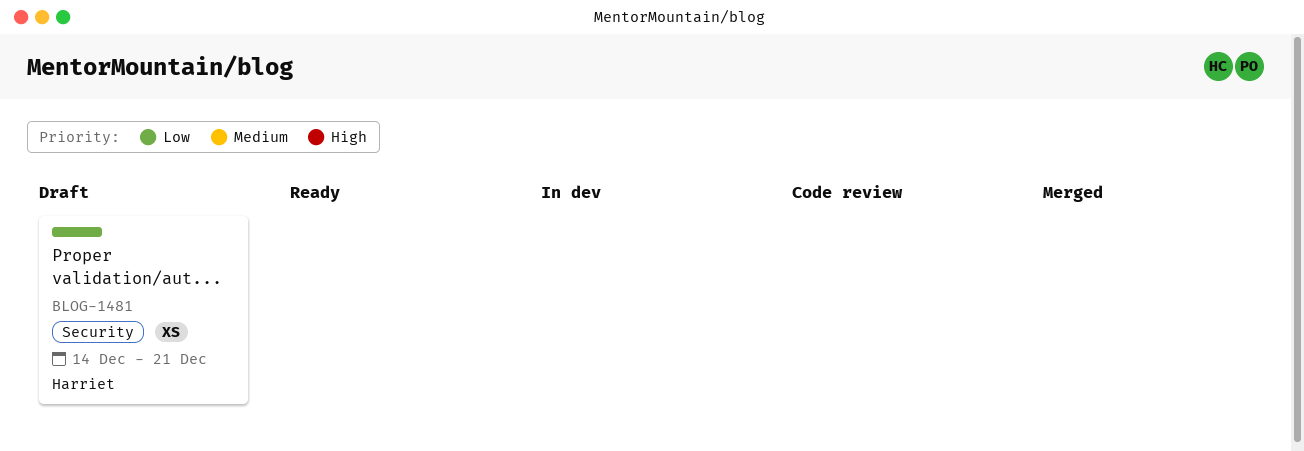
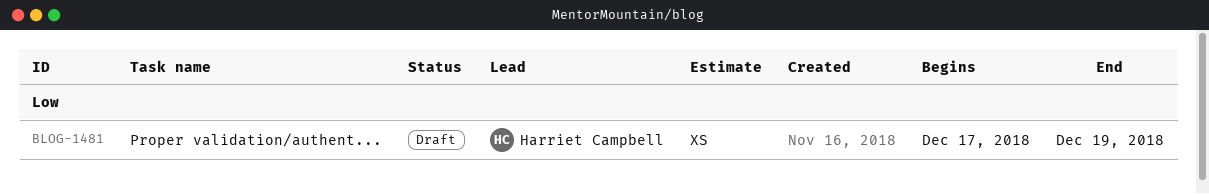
BLOG-1481, start: Dec 14 -> Dec 17
BLOG-1481, due: Dec 21 -> Dec 19

